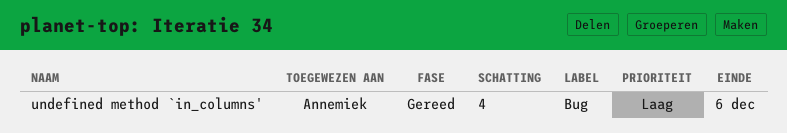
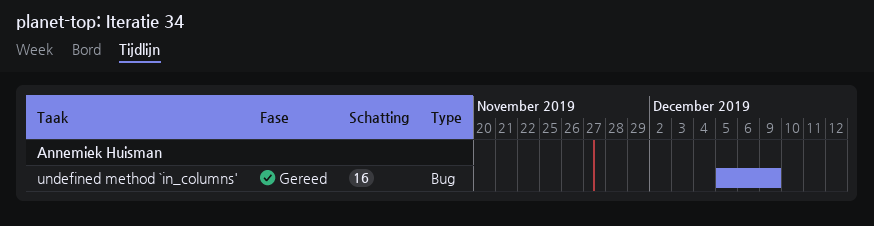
undefined method `in_columns', estimate: 4 -> 16
undefined method `in_columns', due: Dec 6 -> Dec 9

